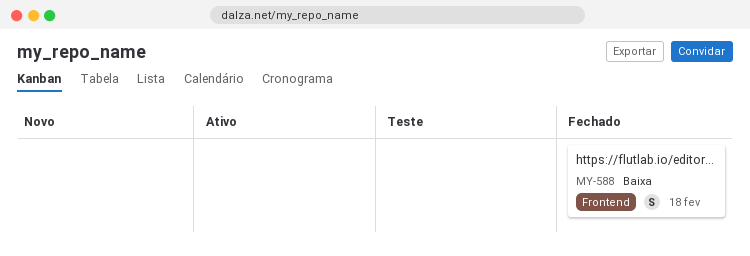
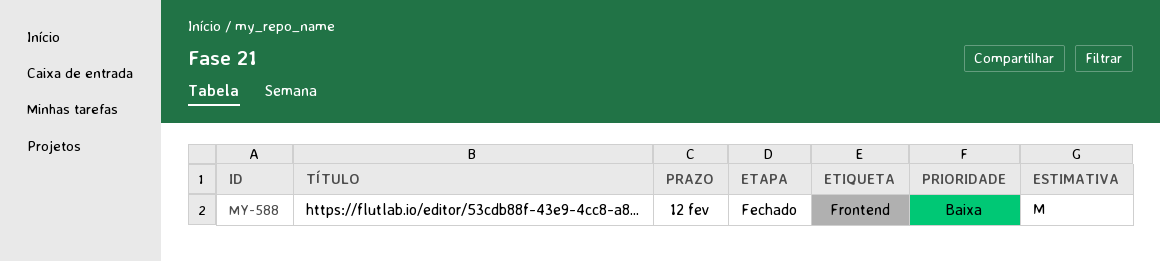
MY-588, estimate: S -> M
MY-588, due: Feb 18 -> Feb 12

